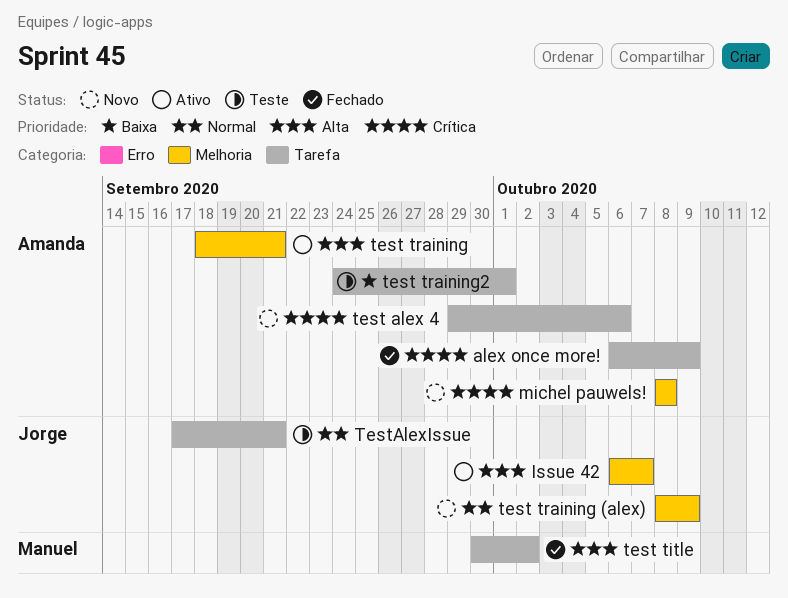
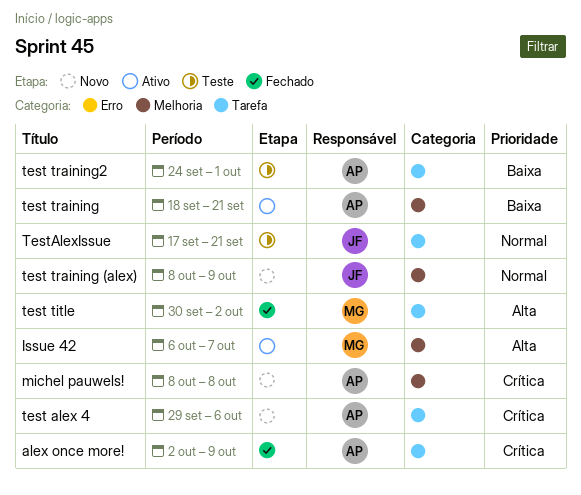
alex once more!, start: Oct 6 -> Oct 2
Issue 42, owner: Jorge -> Manuel
test training, priority: Alta -> Baixa

